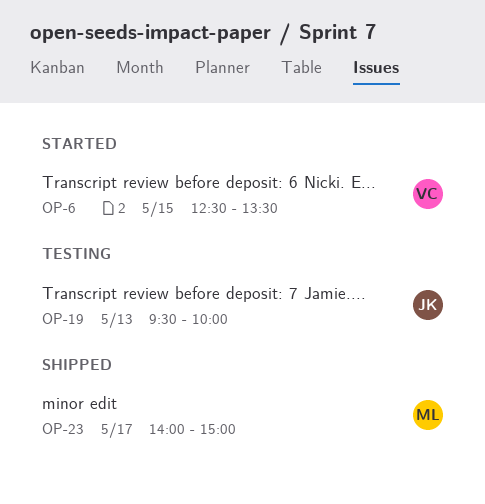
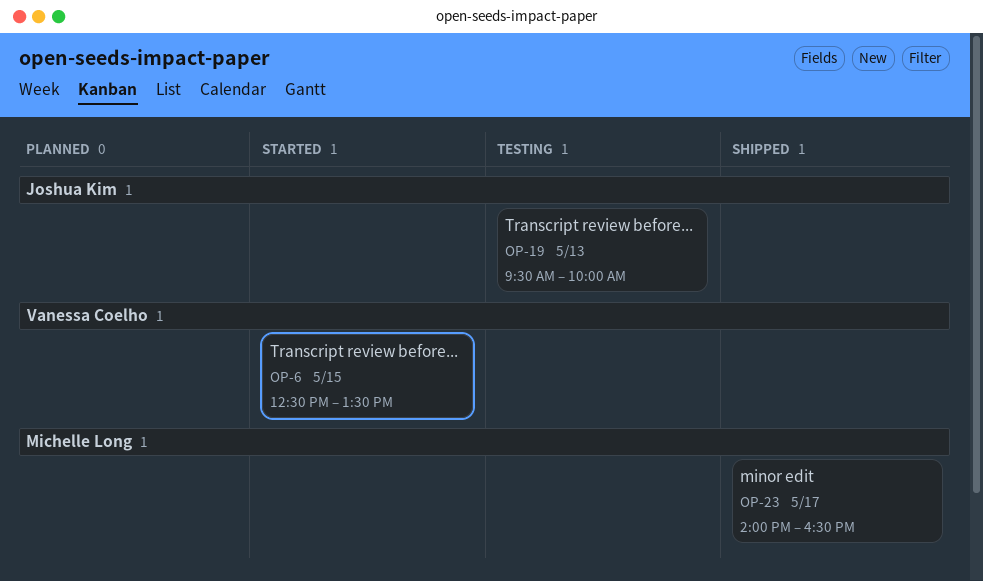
OP-23, ends: 15:00 -> 16:30

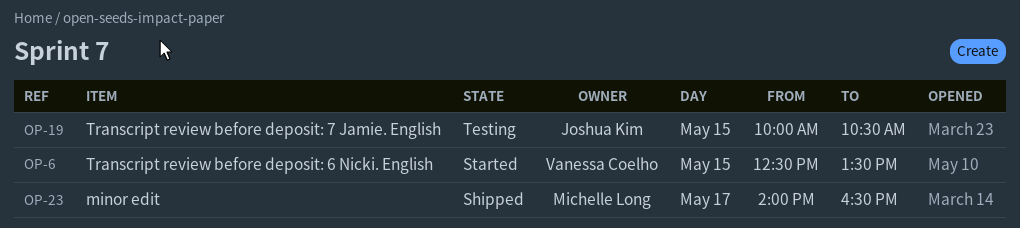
OP-19, day: May 13 -> May 15
OP-19, begins: 09:30 -> 10:00
OP-19, ends: 10:00 -> 10:30

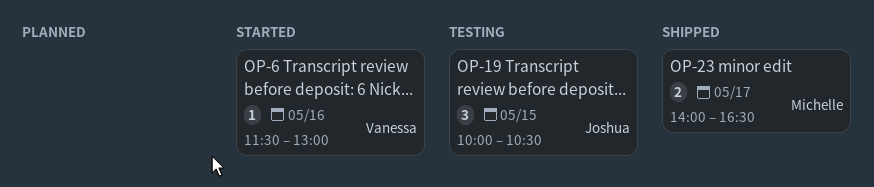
OP-6, day: May 15 -> May 16
OP-6, begins: 12:30 -> 11:30
OP-6, ends: 13:30 -> 13:00

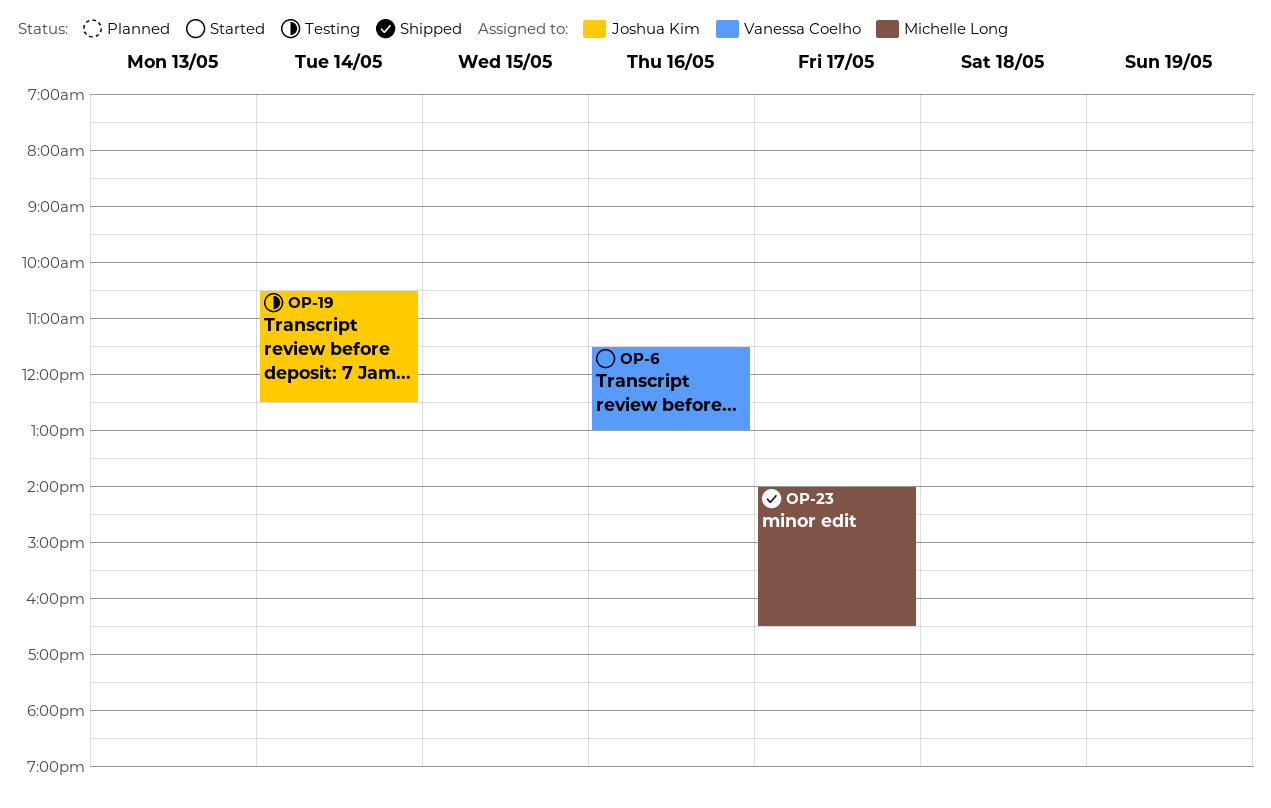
OP-19, day: May 15 -> May 14
OP-19, begins: 10:00 -> 10:30
OP-19, ends: 10:30 -> 12:30

